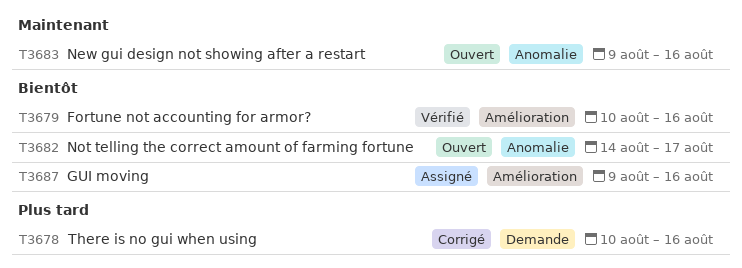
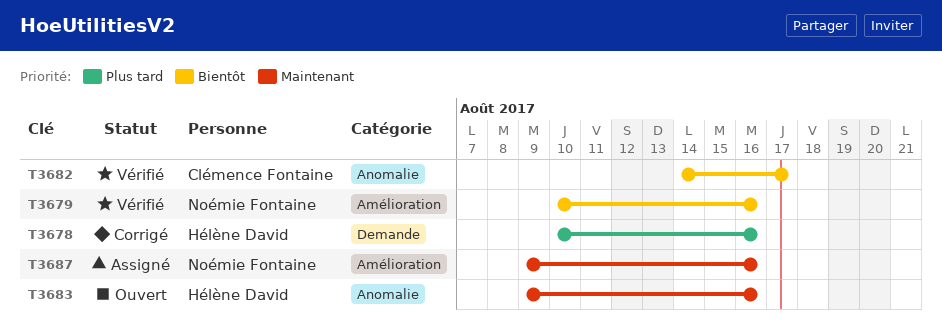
T3682, status: Ouvert -> Vérifié
T3687, priority: Bientôt -> Maintenant

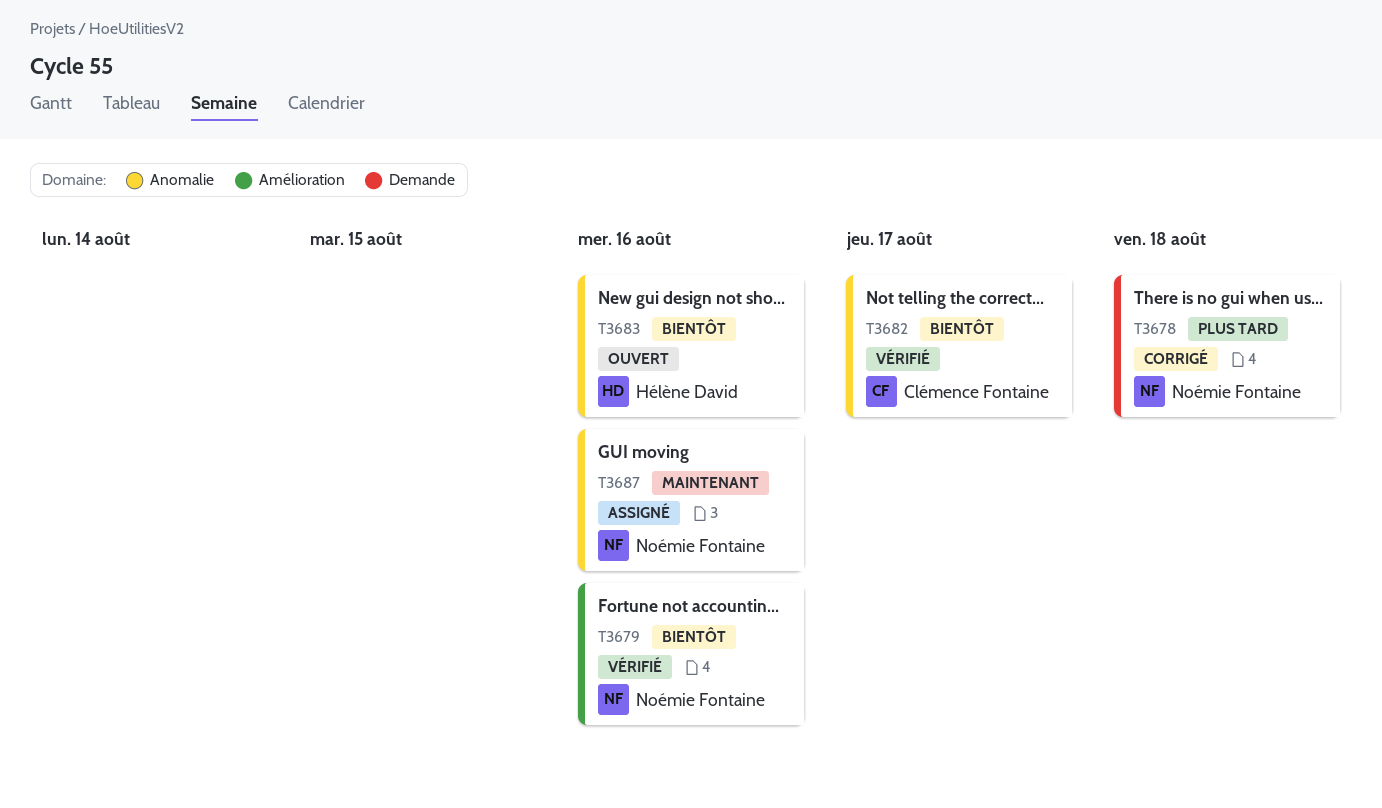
T3678, owner: Hélène David -> Noémie Fontaine
T3678, due: Aug 16 -> Aug 18
T3683, priority: Maintenant -> Bientôt
T3687, label: Amélioration -> Anomalie

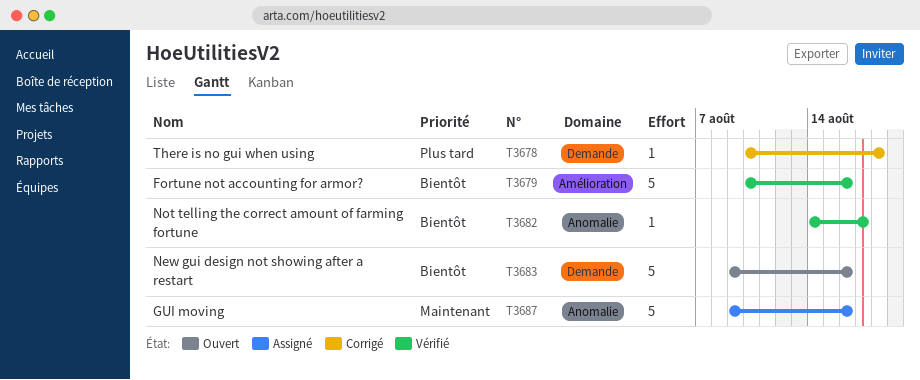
T3683, label: Anomalie -> Demande

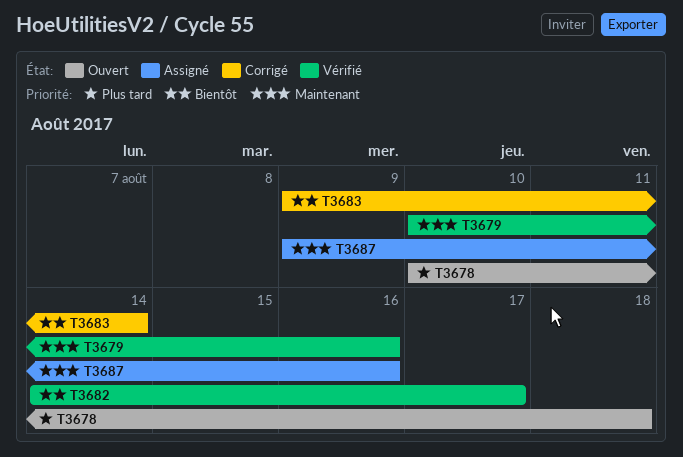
T3678, status: Corrigé -> Ouvert
T3679, priority: Bientôt -> Maintenant
T3683, status: Ouvert -> Corrigé
T3683, due: Aug 16 -> Aug 14

